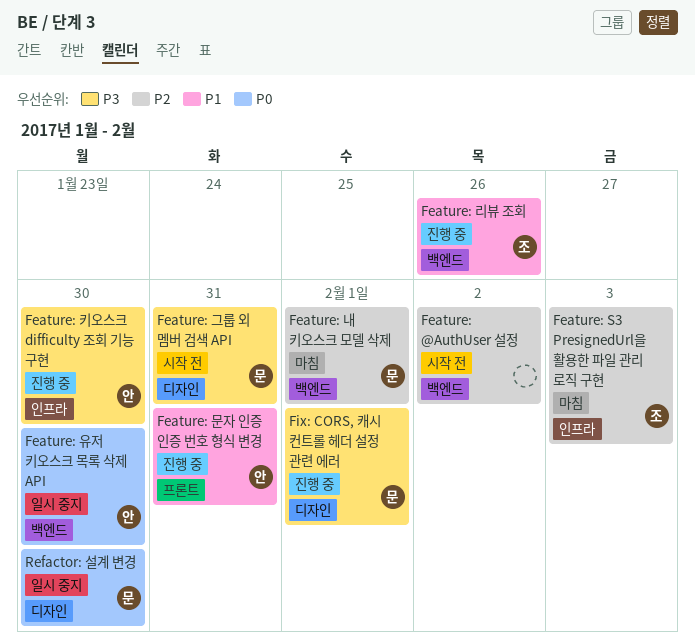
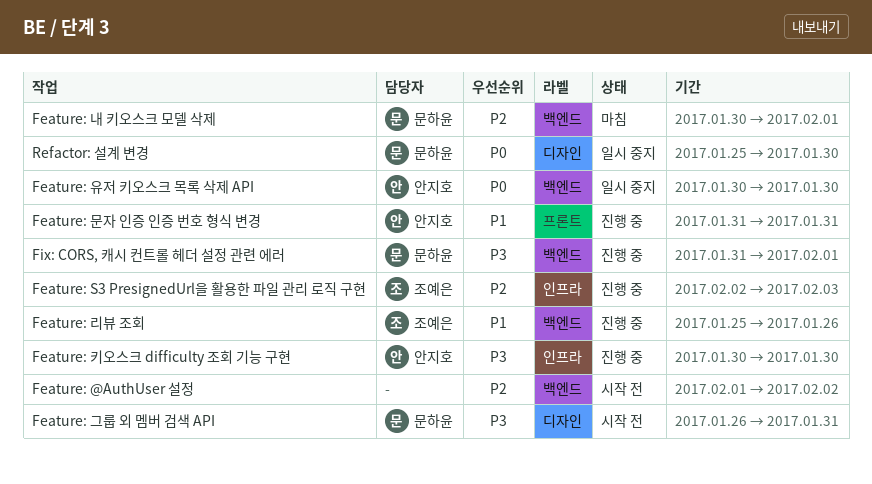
Feature: S3 PresignedUrl을 활용한 파일 관리 로직 구현, status: 마침 -> 진행 중
Fix: CORS, 캐시 컨트롤 헤더 설정 관련 에러, label: 디자인 -> 백엔드

